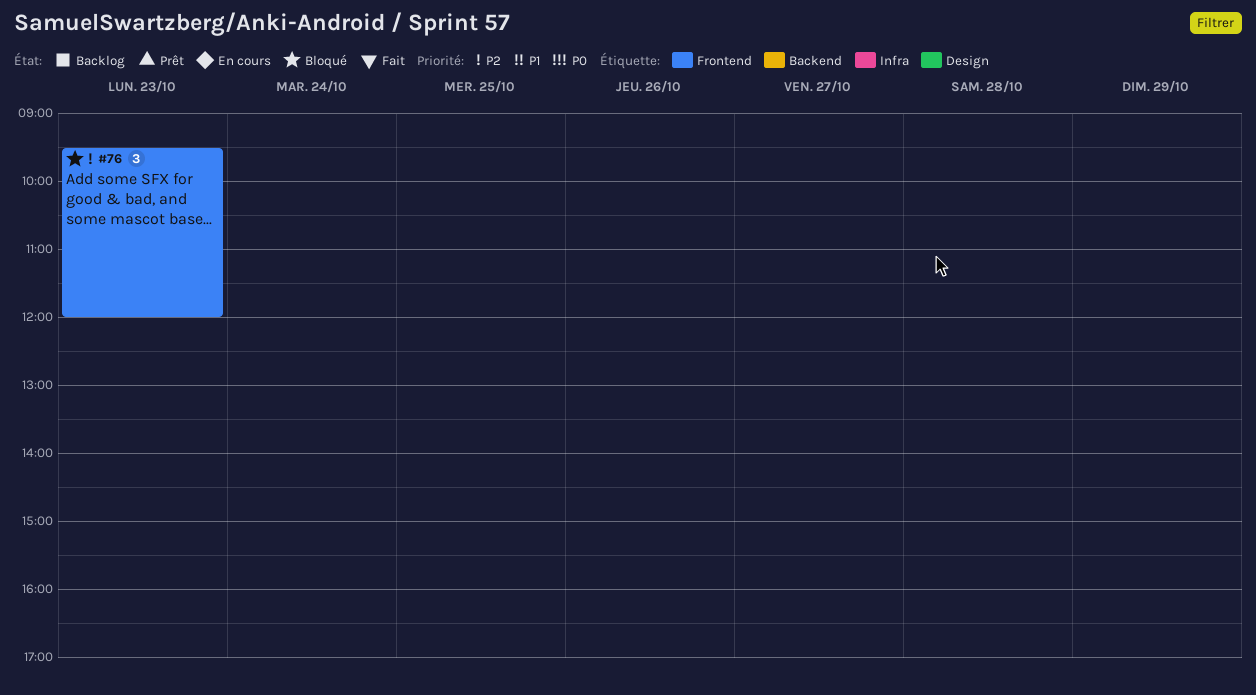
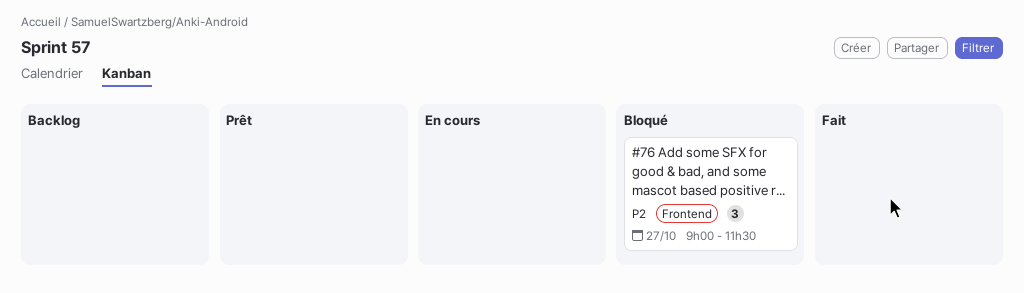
#76, day: Oct 23 -> Oct 27
#76, begins: 09:30 -> 09:00
#76, ends: 12:00 -> 11:30

